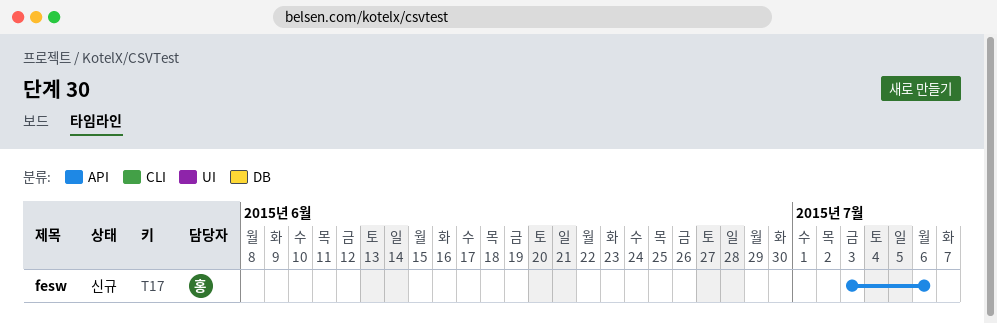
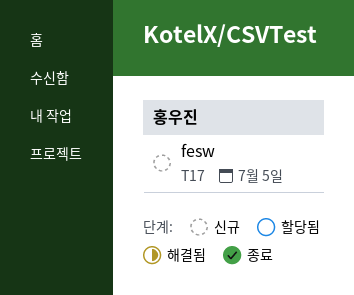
T17, due: Jul 6 -> Jul 5

